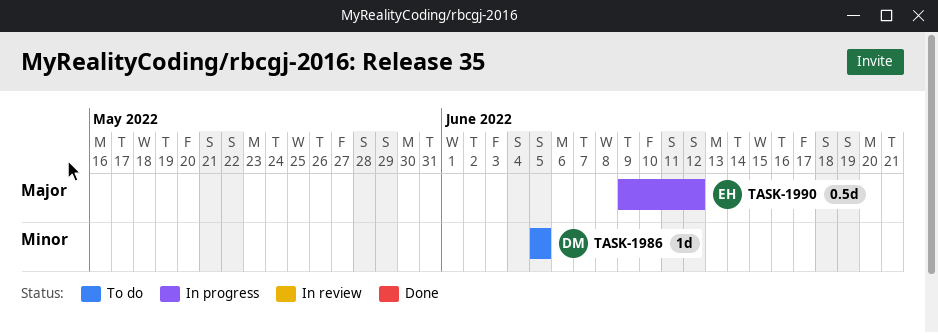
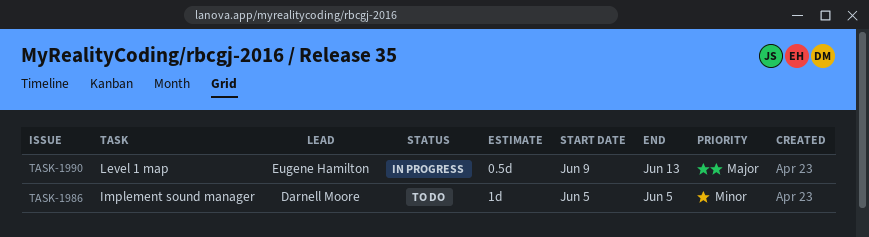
TASK-1990, due: Jun 12 -> Jun 13

